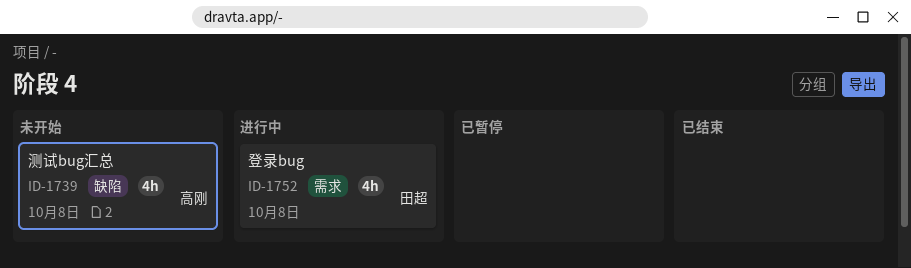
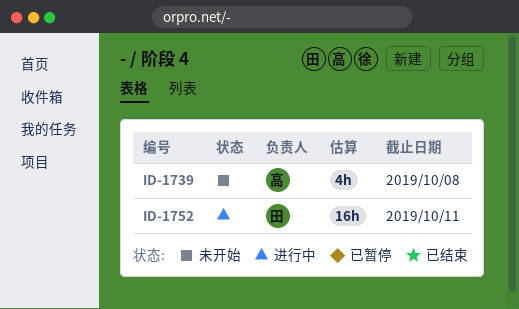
ID-1752, estimate: 4h -> 16h
ID-1752, due: Oct 8 -> Oct 11

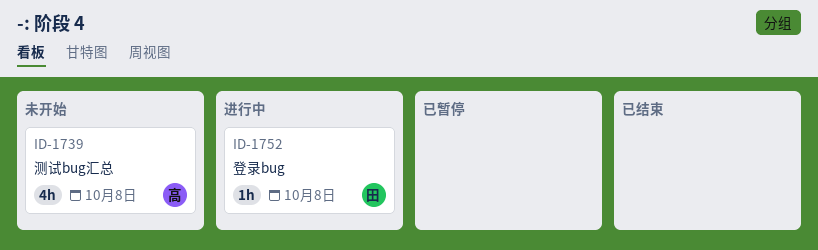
ID-1752, estimate: 16h -> 1h
ID-1752, due: Oct 11 -> Oct 8

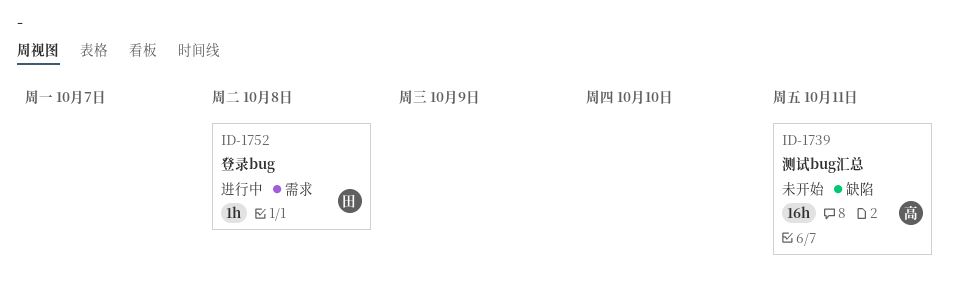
ID-1739, estimate: 4h -> 16h
ID-1739, due: Oct 8 -> Oct 11

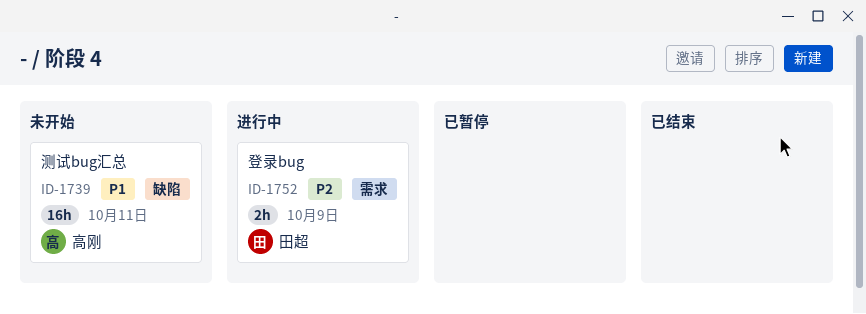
ID-1752, estimate: 1h -> 2h
ID-1752, due: Oct 8 -> Oct 9

